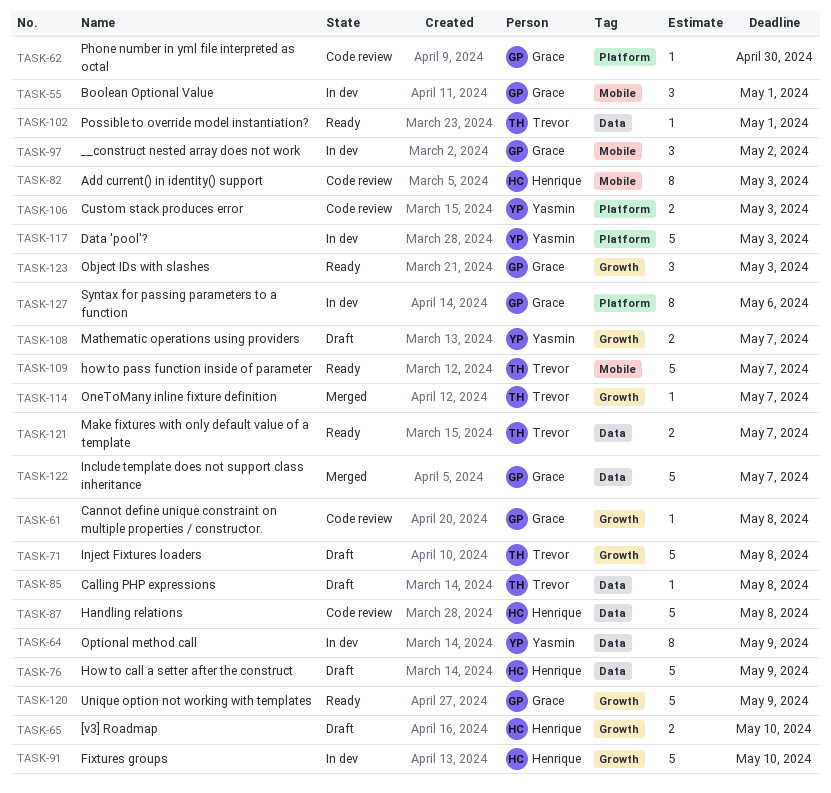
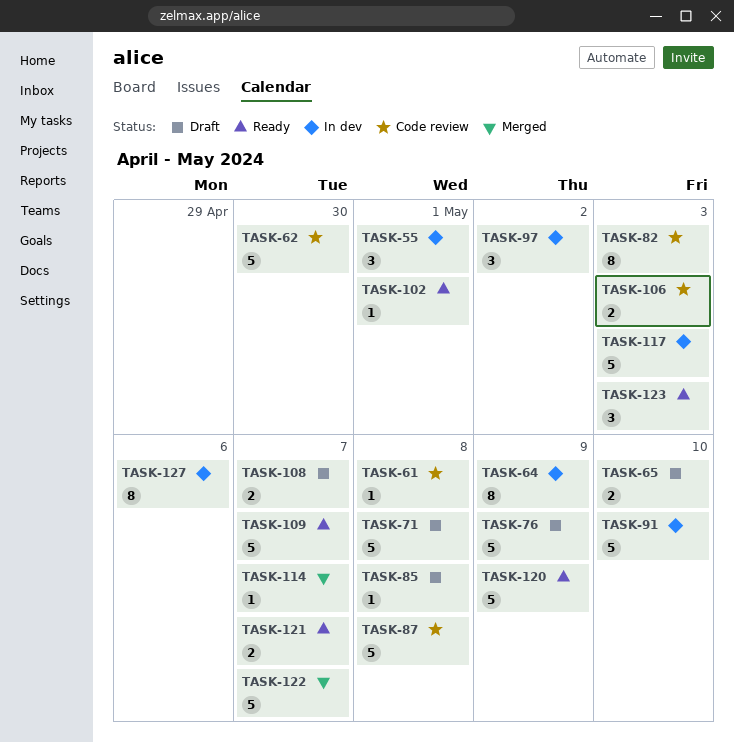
TASK-62, estimate: 1 -> 5

